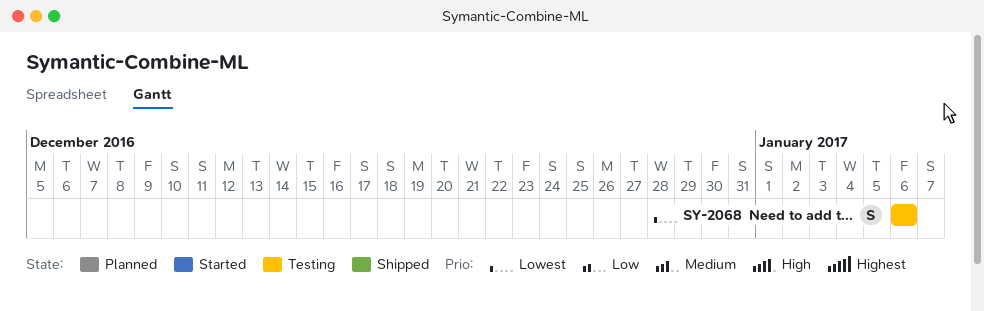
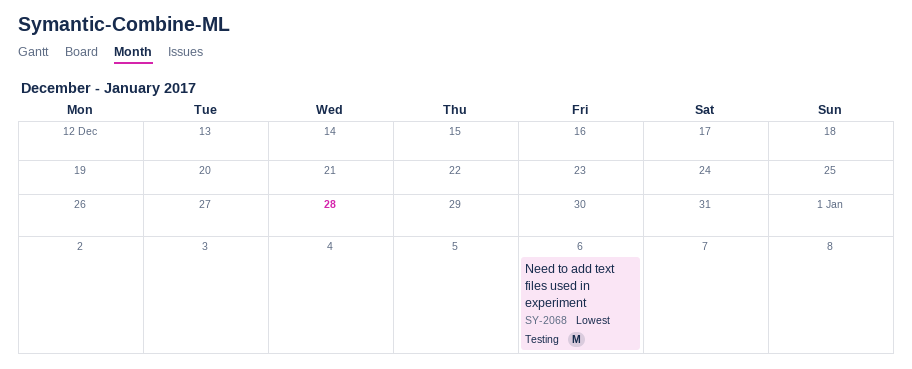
SY-2068, estimate: S -> M

